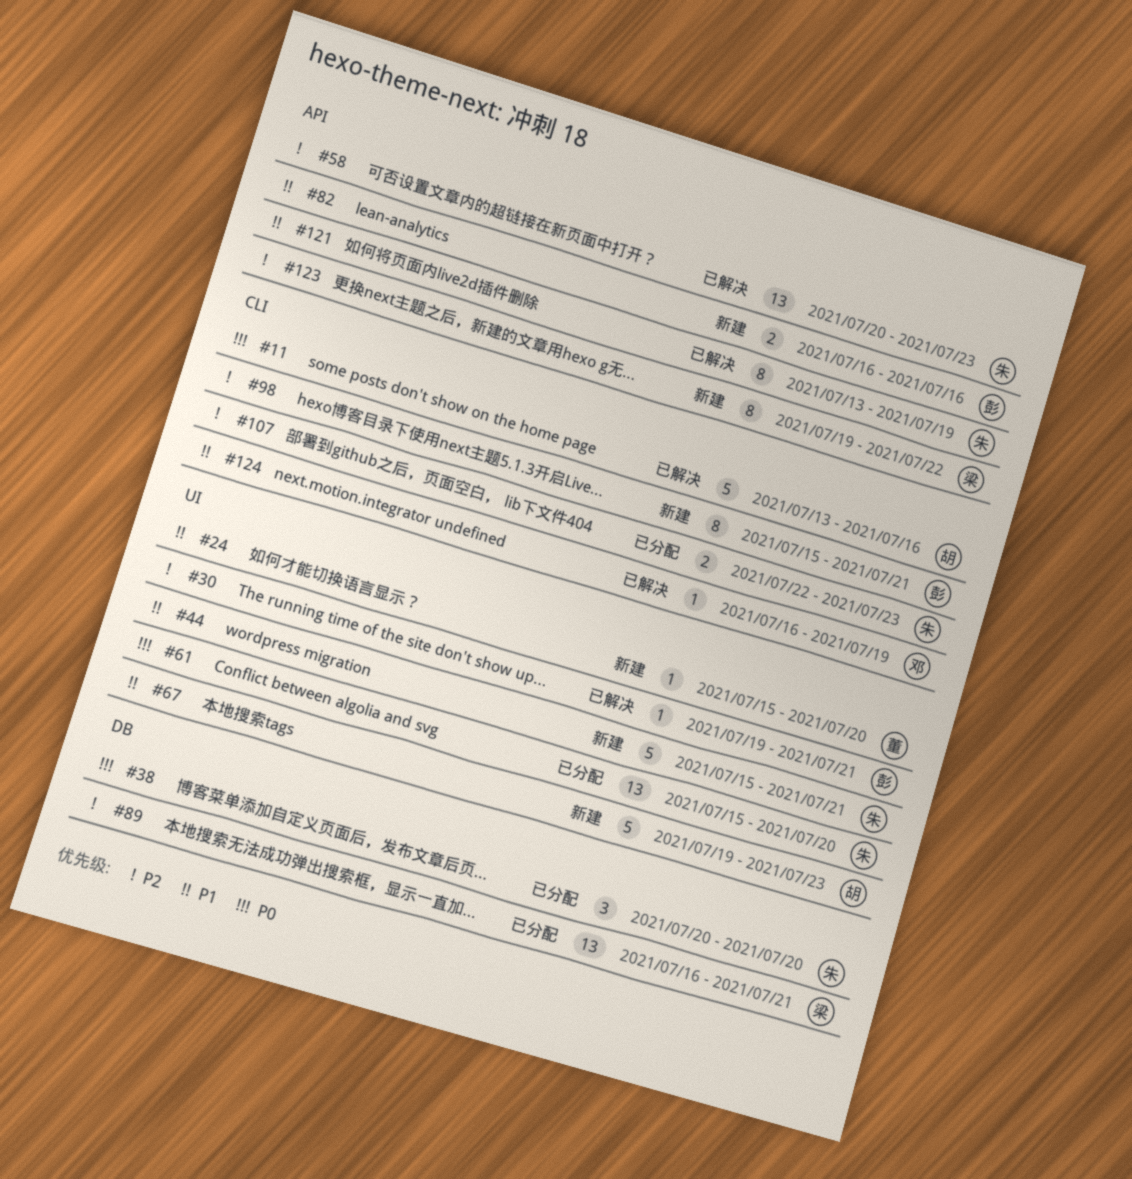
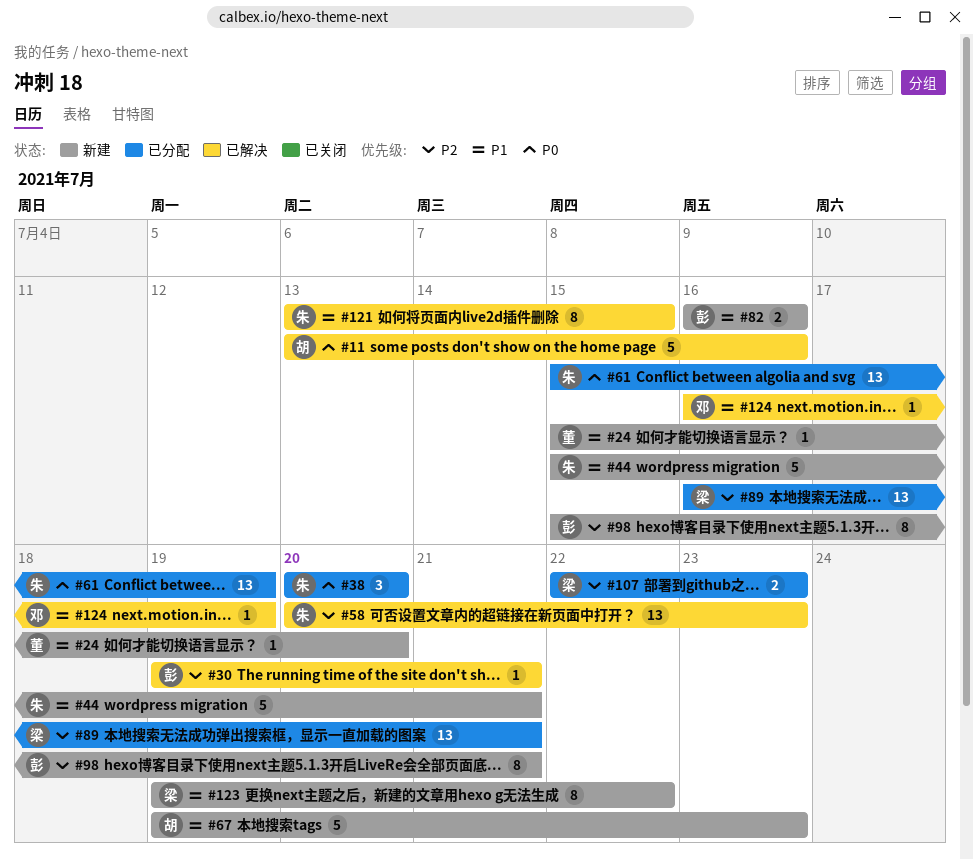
#61, due: Jul 20 -> Jul 19
#107, owner: 朱 -> 梁
#121, due: Jul 19 -> Jul 15
#123, priority: P2 -> P1

